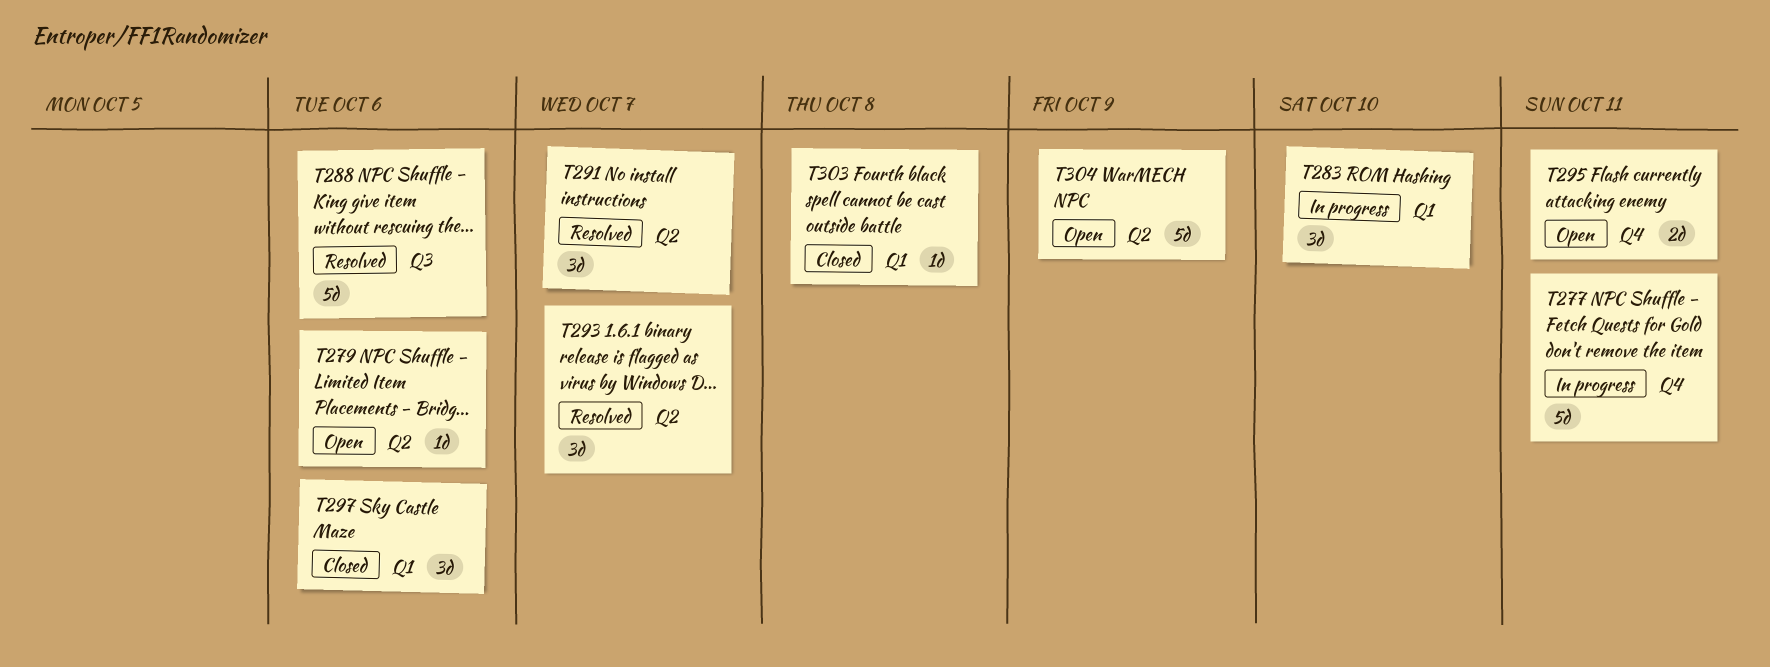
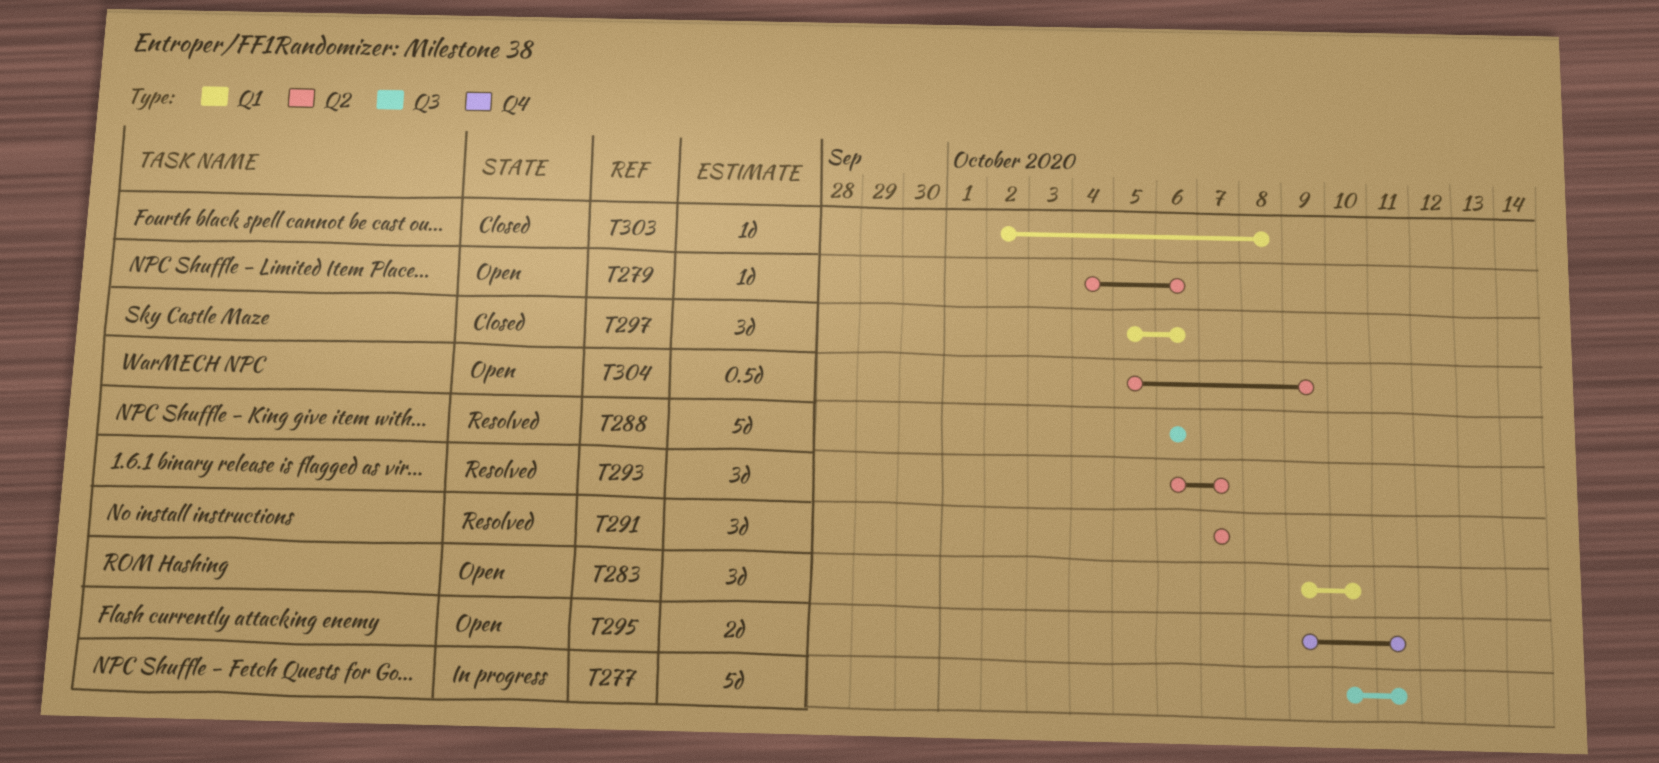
T277, label: Q4 -> Q3
T283, status: In progress -> Open
T304, estimate: 5d -> 0.5d

